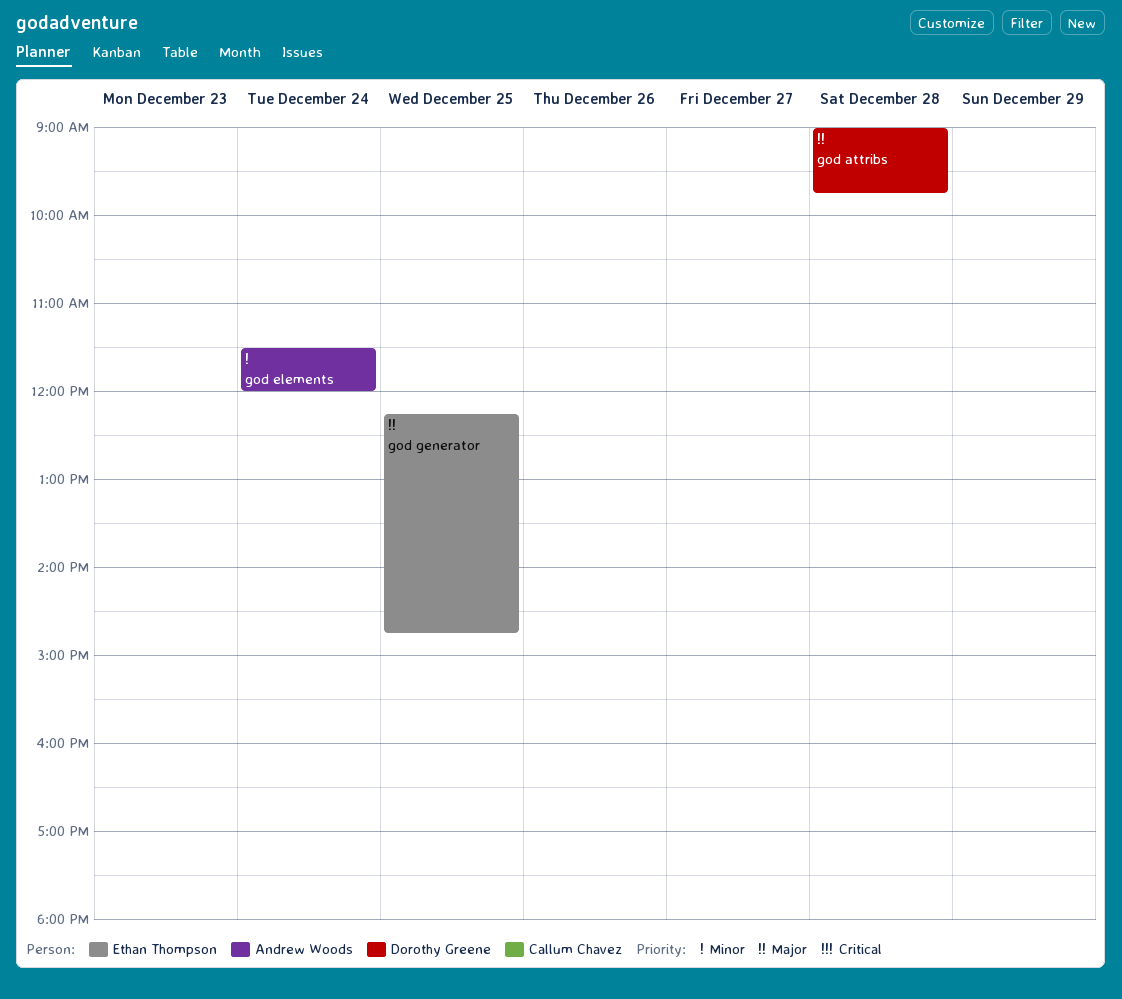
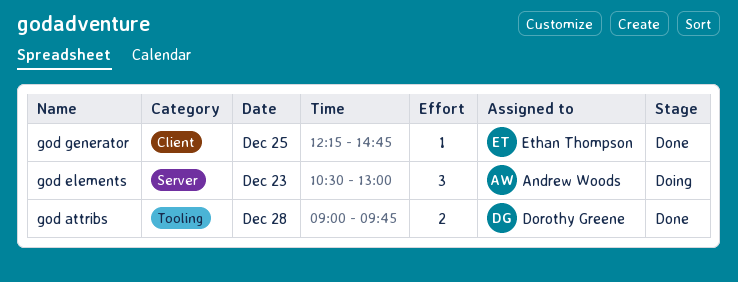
god elements, day: Dec 24 -> Dec 23
god elements, begins: 11:30 -> 10:30
god elements, ends: 12:00 -> 13:00

